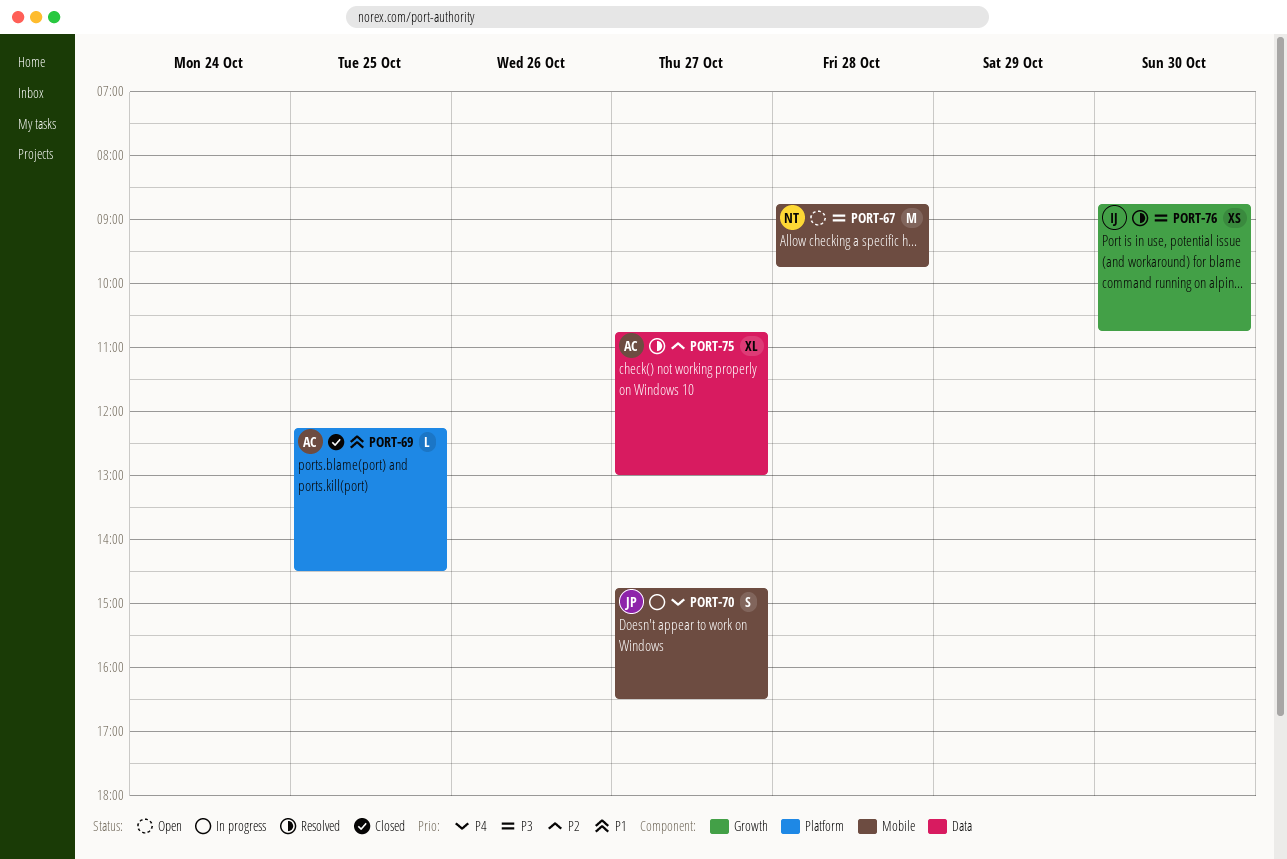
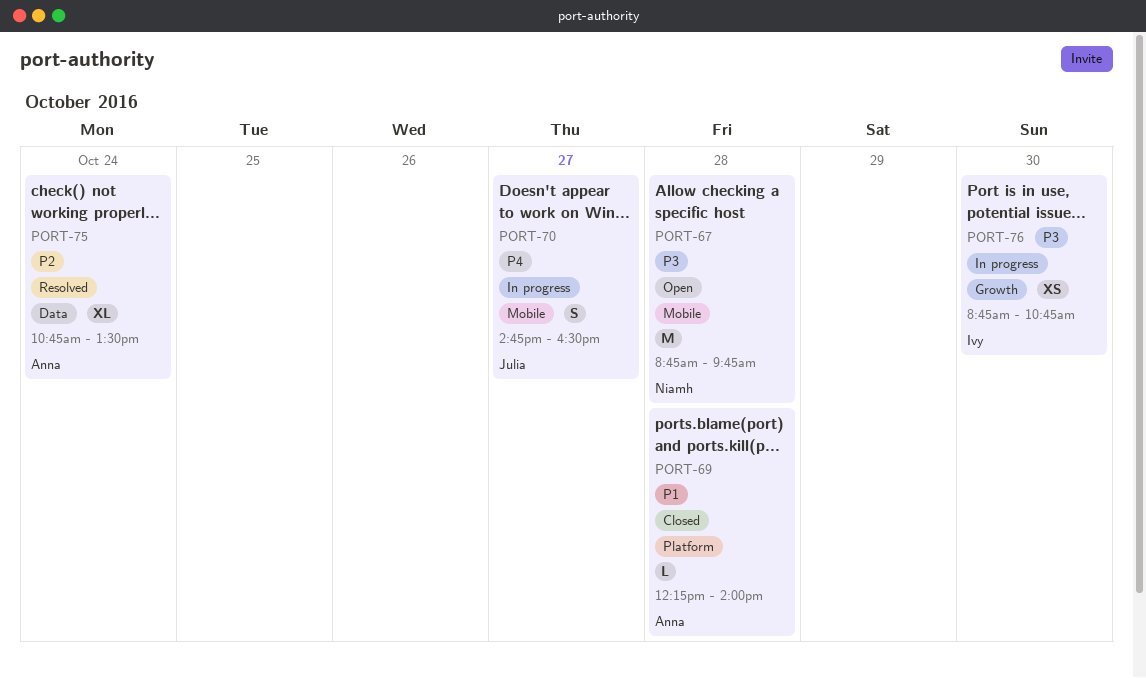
PORT-69, day: Oct 25 -> Oct 28
PORT-69, ends: 14:30 -> 14:00
PORT-75, day: Oct 27 -> Oct 24
PORT-75, ends: 13:00 -> 13:30
PORT-76, status: Resolved -> In progress

